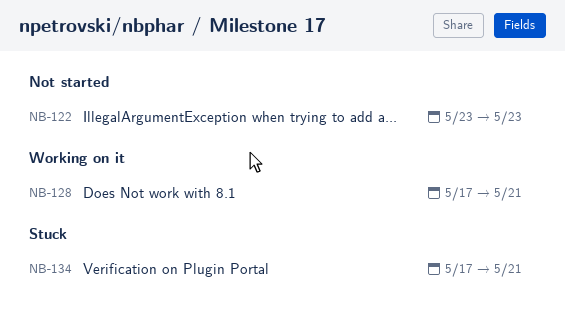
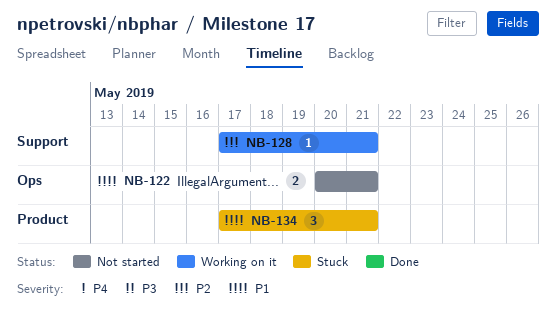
NB-122, start: May 23 -> May 20
NB-122, due: May 23 -> May 21

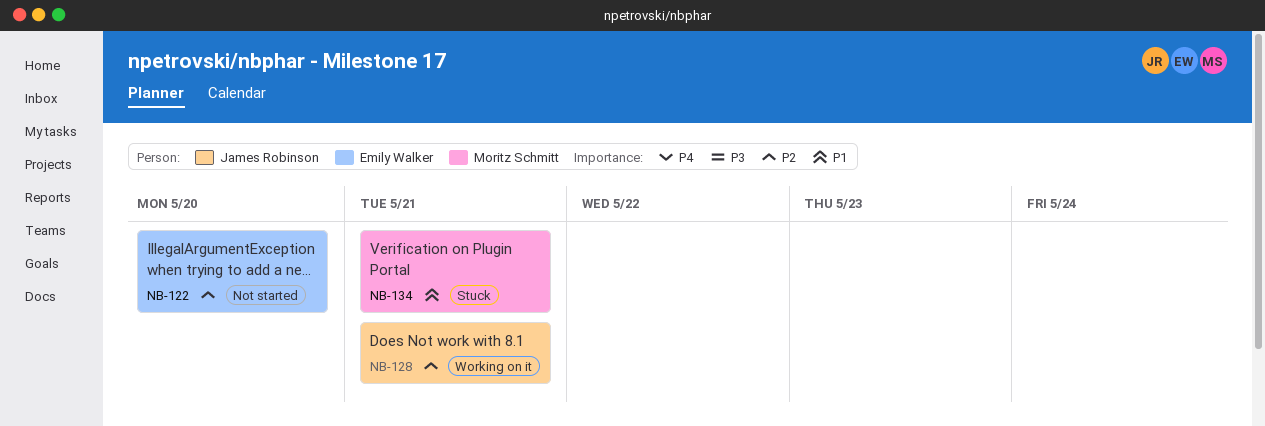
NB-122, priority: P1 -> P2
NB-122, due: May 21 -> May 20

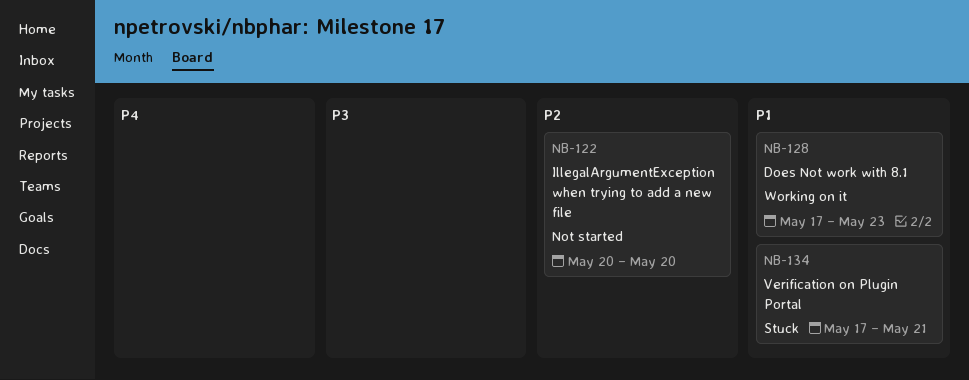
NB-128, priority: P2 -> P1
NB-128, due: May 21 -> May 23

